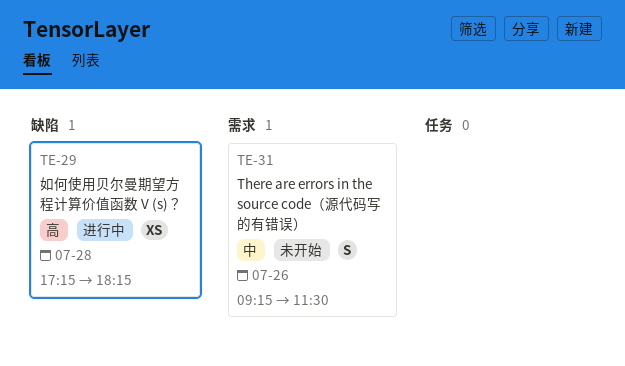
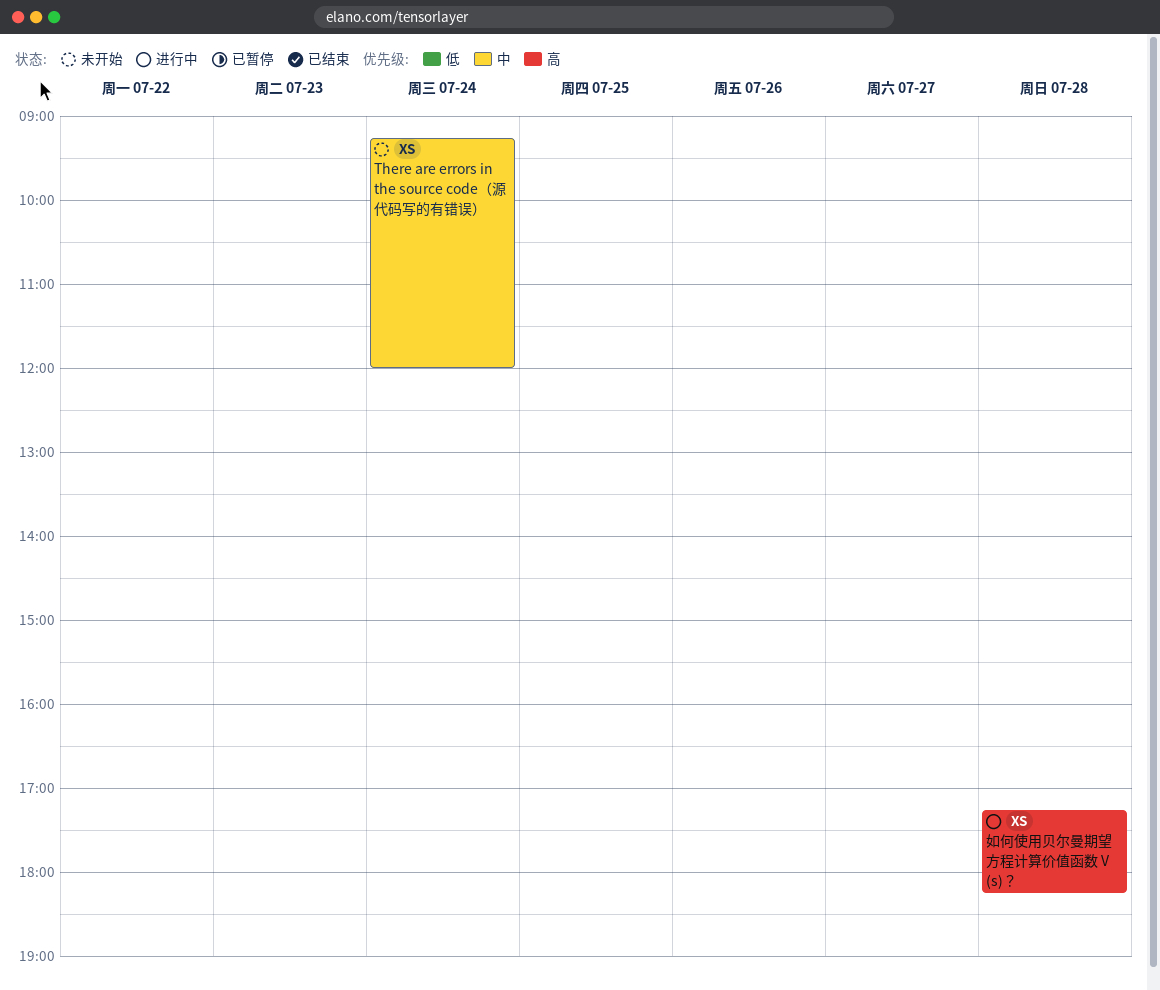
There are errors in the source code（源代码写的有错误）, estimate: S -> XS
There are errors in the source code（源代码写的有错误）, day: Jul 26 -> Jul 24
There are errors in the source code（源代码写的有错误）, ends: 11:30 -> 12:00

